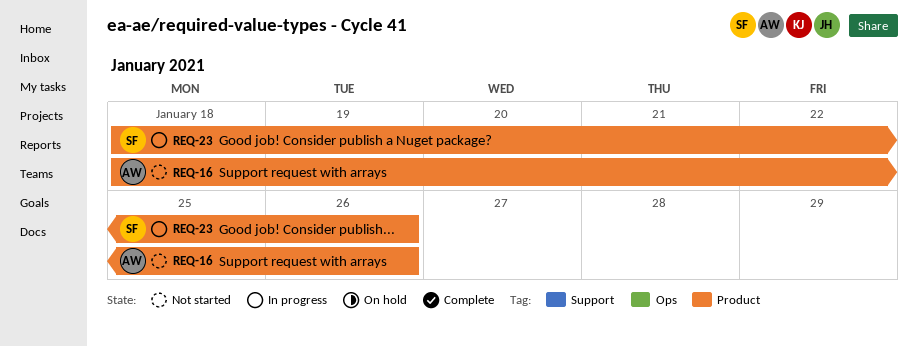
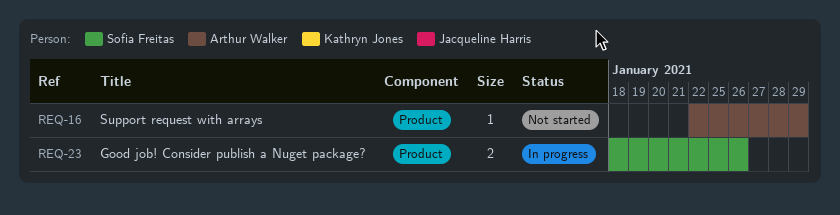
REQ-16, start: Jan 18 -> Jan 22
REQ-16, due: Jan 26 -> Jan 29

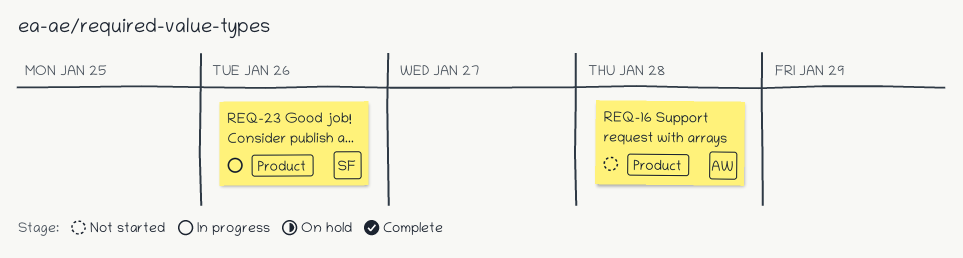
REQ-16, due: Jan 29 -> Jan 28

